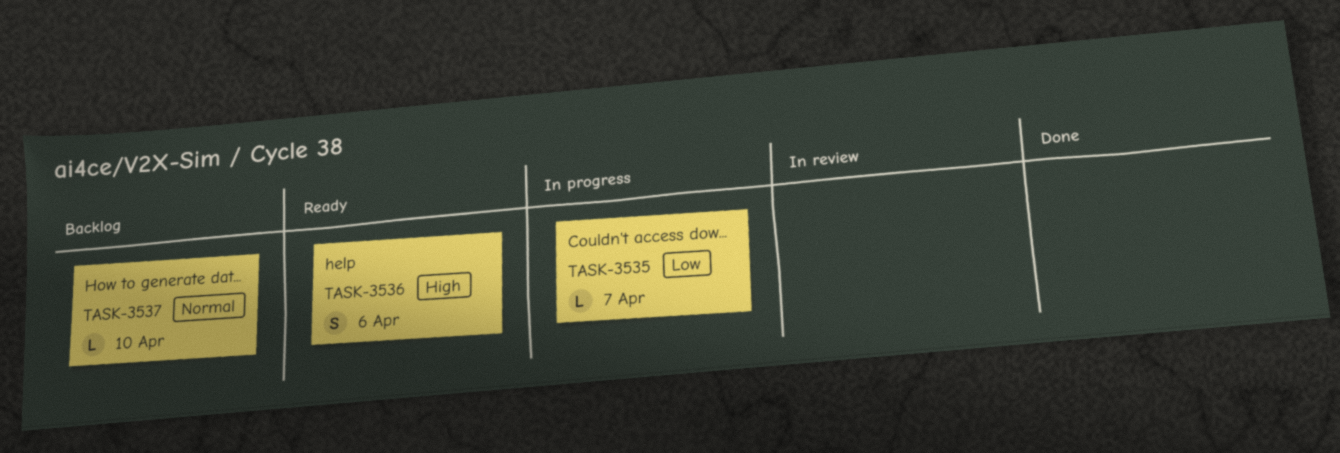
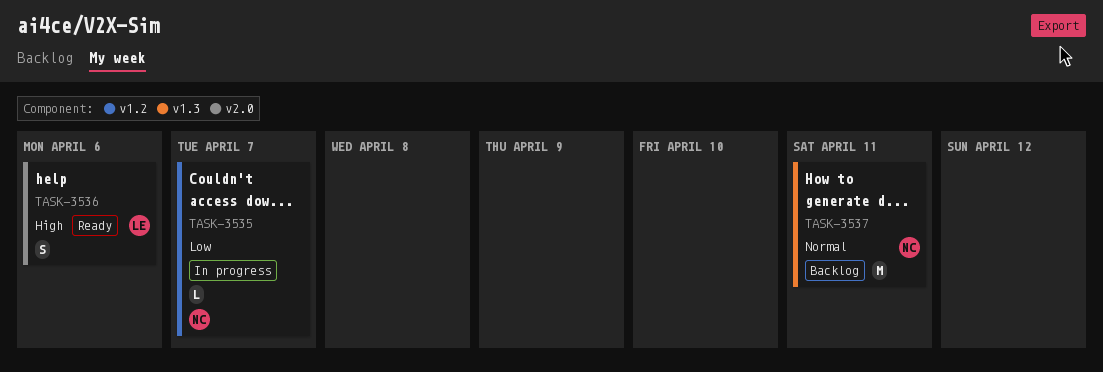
TASK-3537, estimate: L -> M
TASK-3537, due: Apr 10 -> Apr 11

